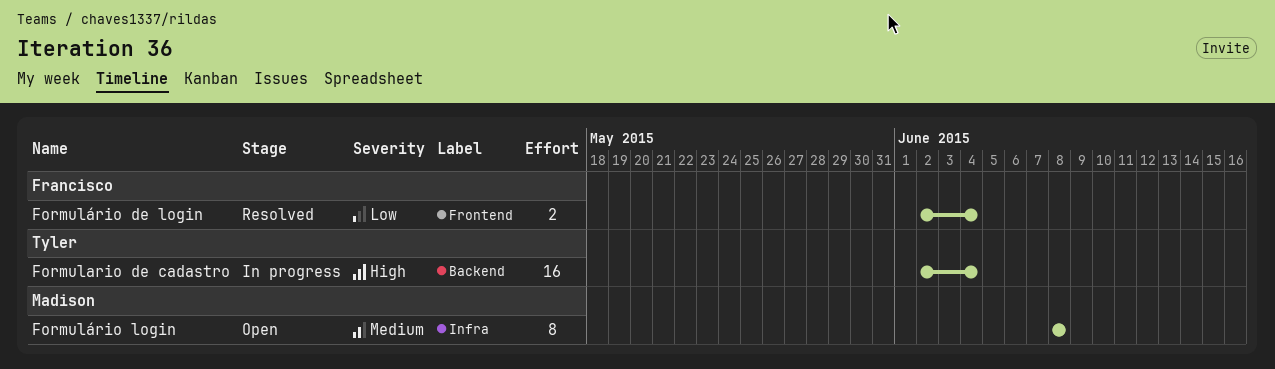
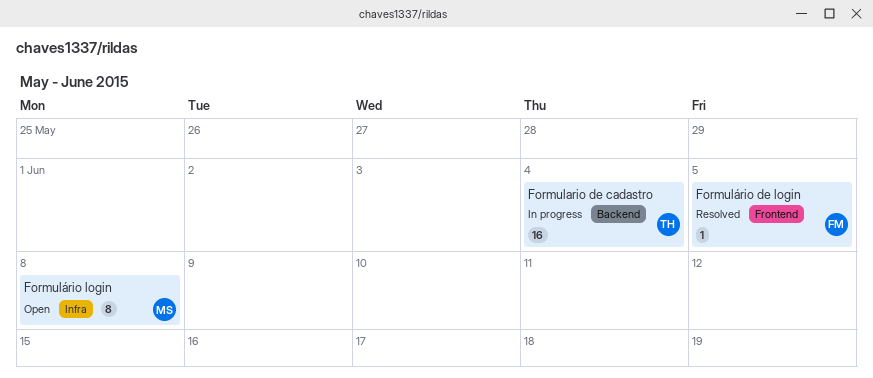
Formulário de login, estimate: 2 -> 1
Formulário de login, due: Jun 4 -> Jun 5

